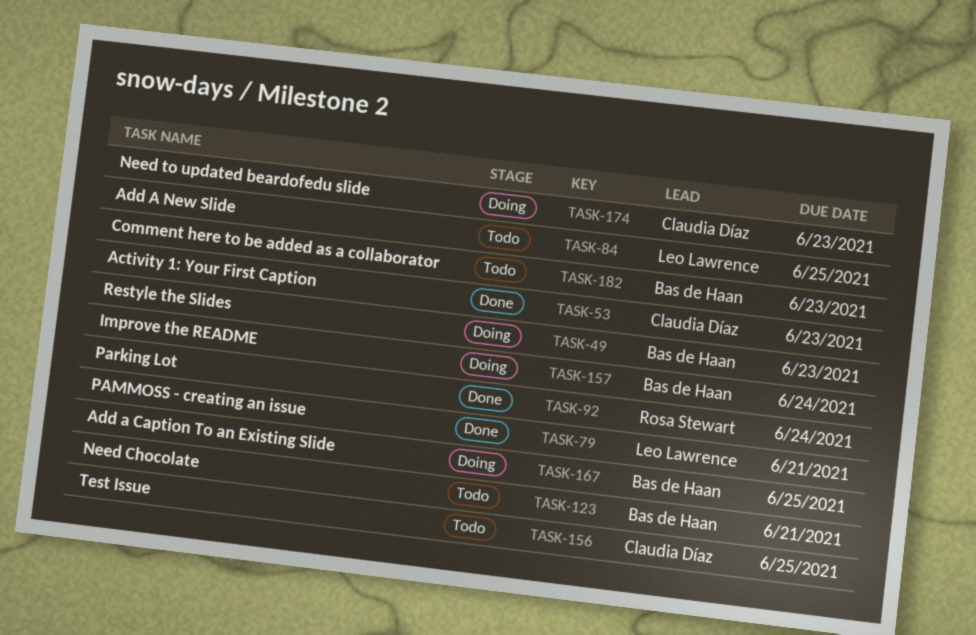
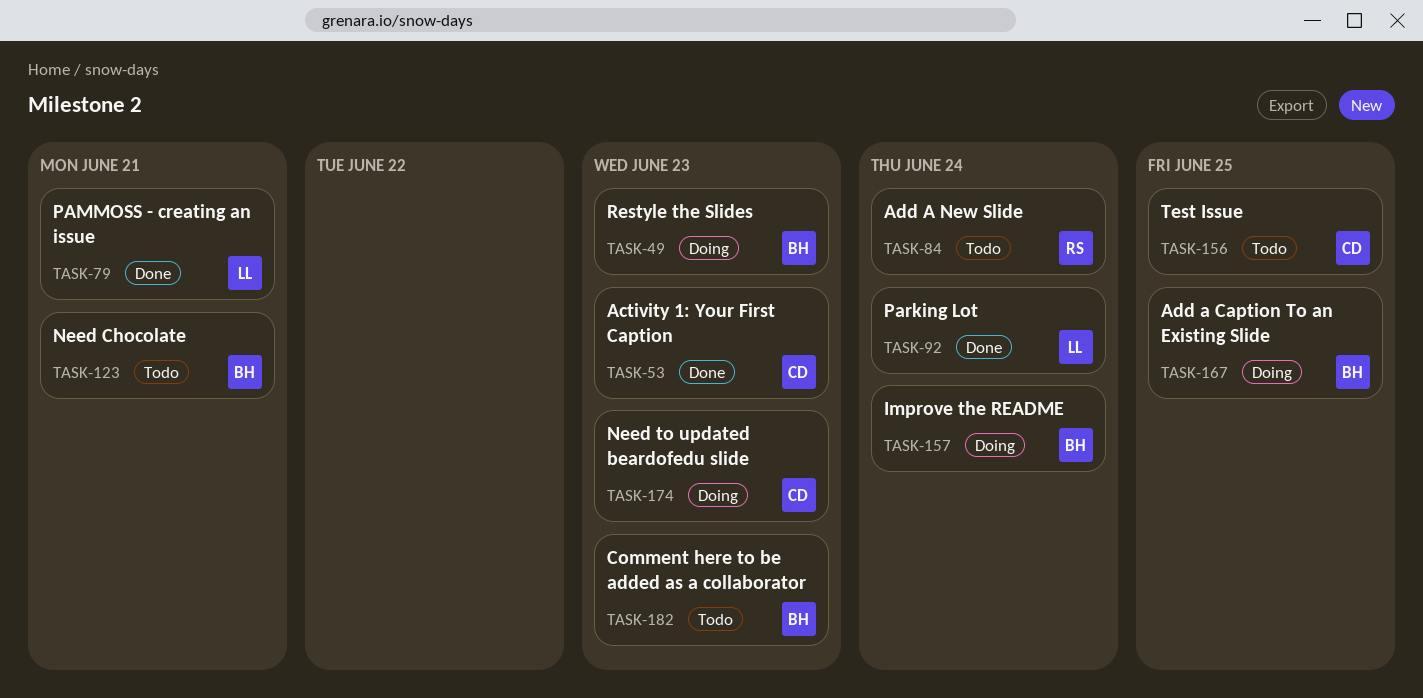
TASK-84, owner: Leo Lawrence -> Rosa Stewart
TASK-84, due: Jun 25 -> Jun 24
TASK-92, owner: Rosa Stewart -> Leo Lawrence

